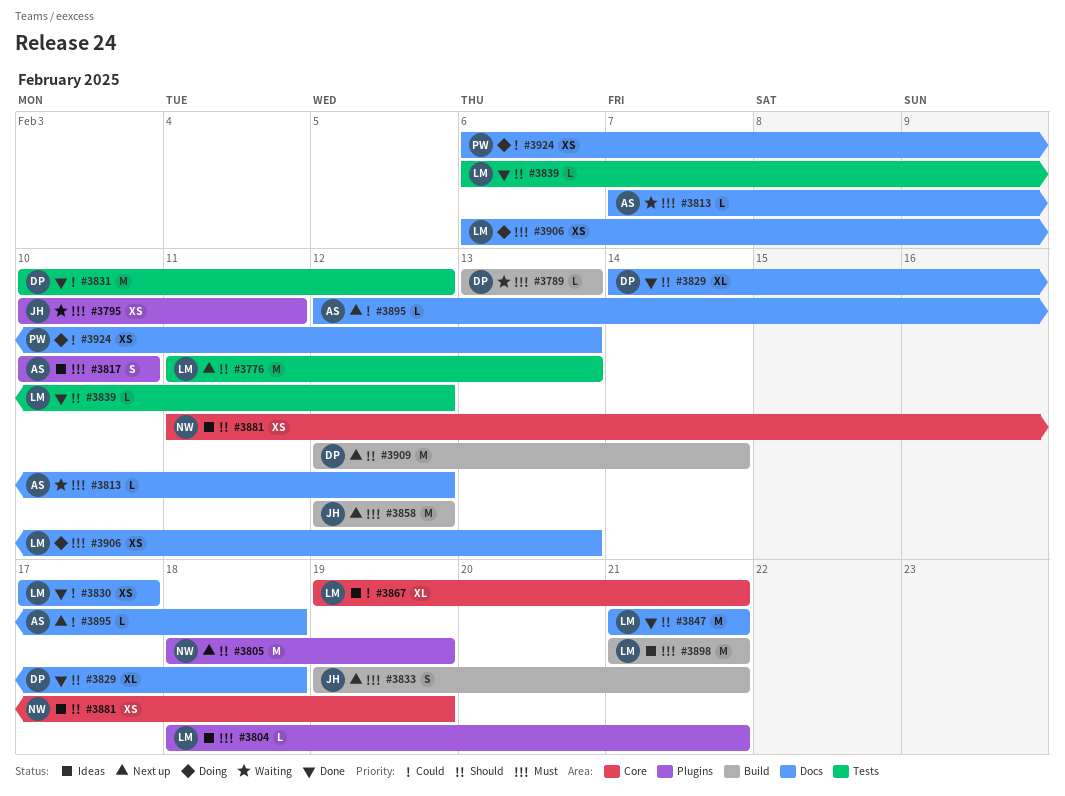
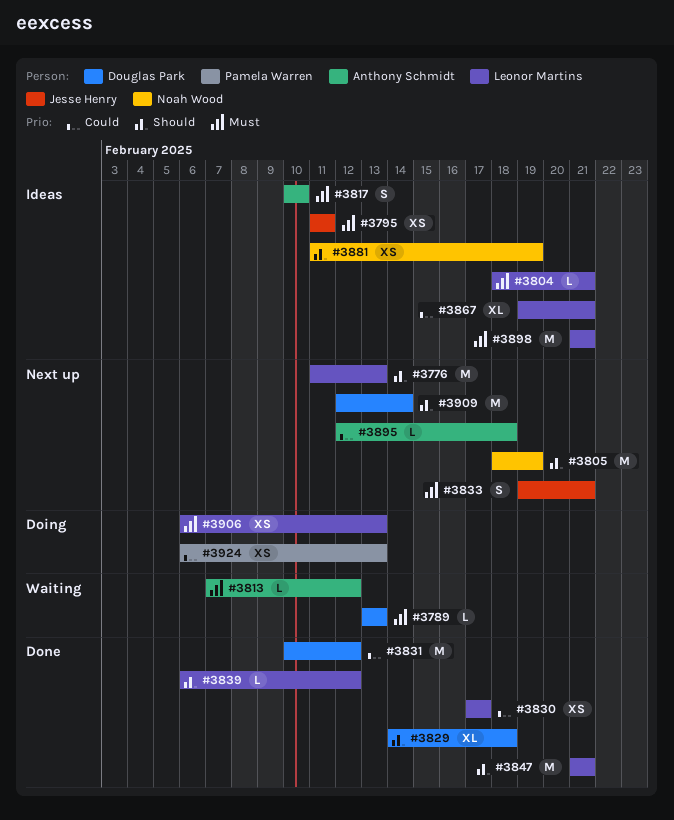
#3795, status: Waiting -> Ideas
#3795, start: Feb 10 -> Feb 11
#3858: present -> none

